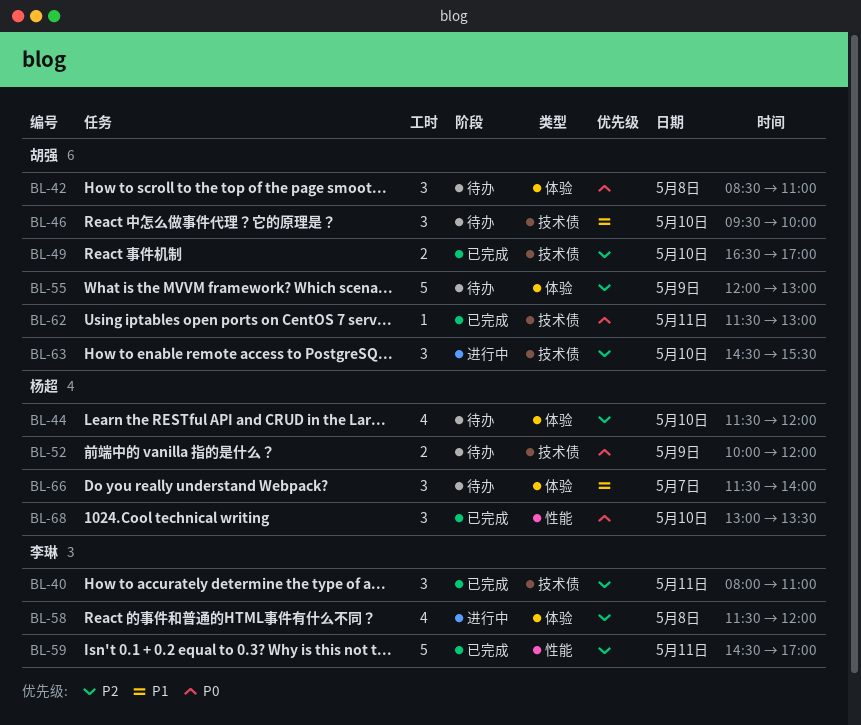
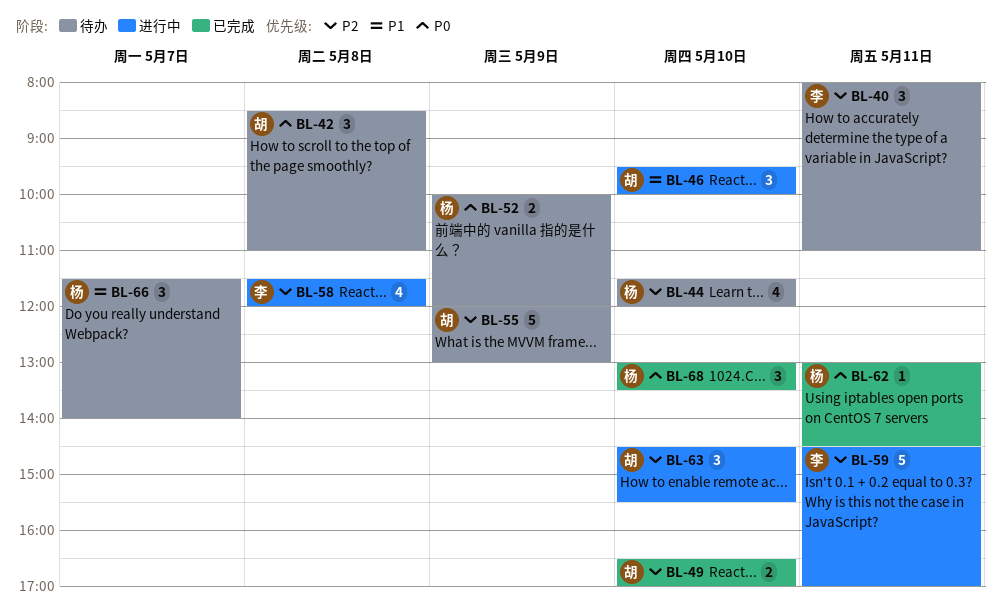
BL-40, status: 已完成 -> 待办
BL-46, status: 待办 -> 进行中
BL-59, status: 已完成 -> 进行中
BL-62, owner: 胡强 -> 杨超
BL-62, begins: 11:30 -> 13:00
BL-62, ends: 13:00 -> 14:30

